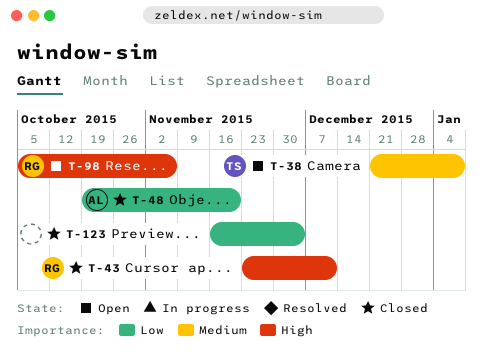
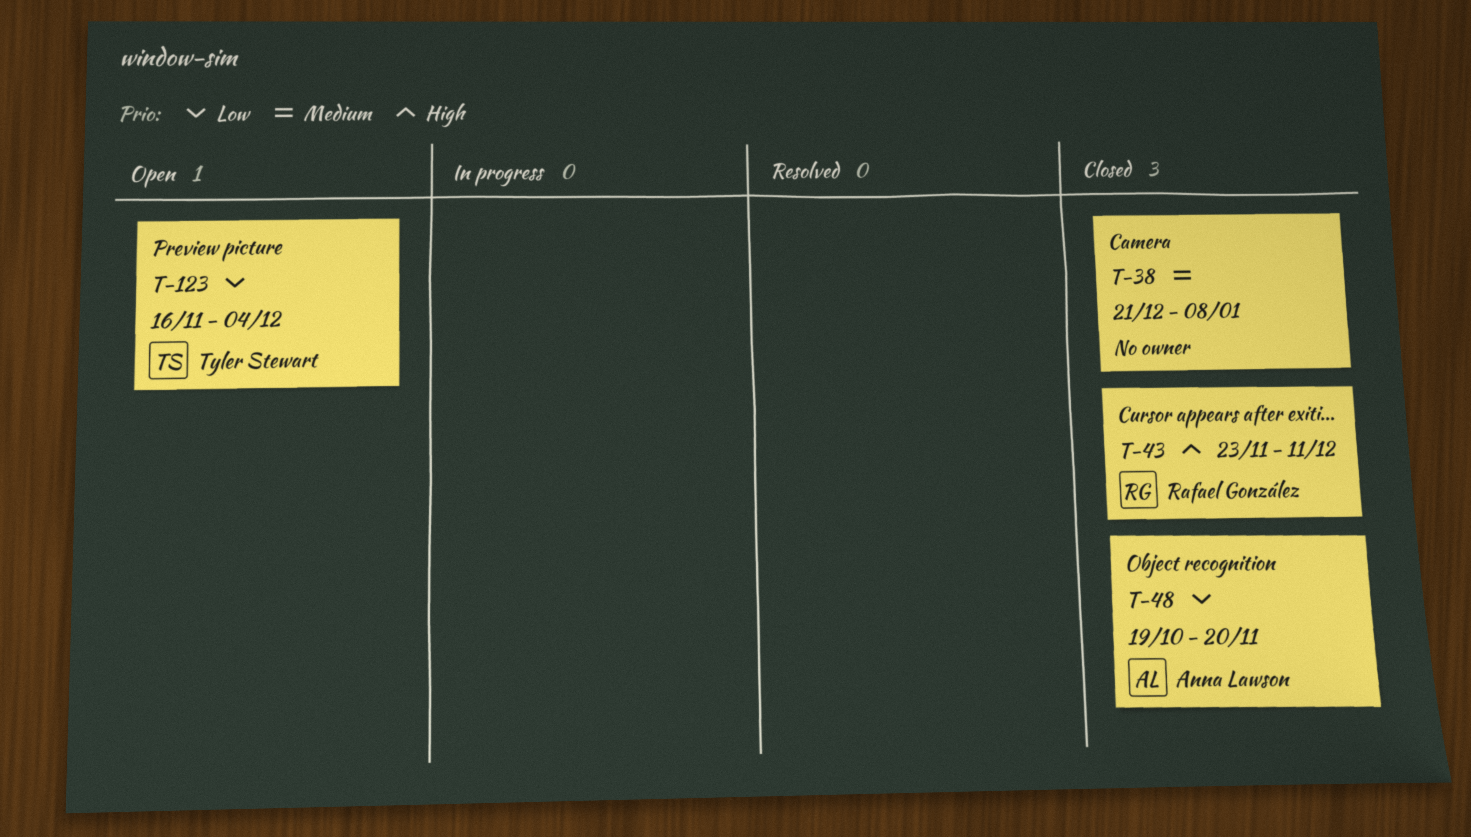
T-38, status: Open -> Closed
T-38, owner: Tyler Stewart -> none
T-98: present -> none
T-123, status: Closed -> Open
T-123, owner: none -> Tyler Stewart

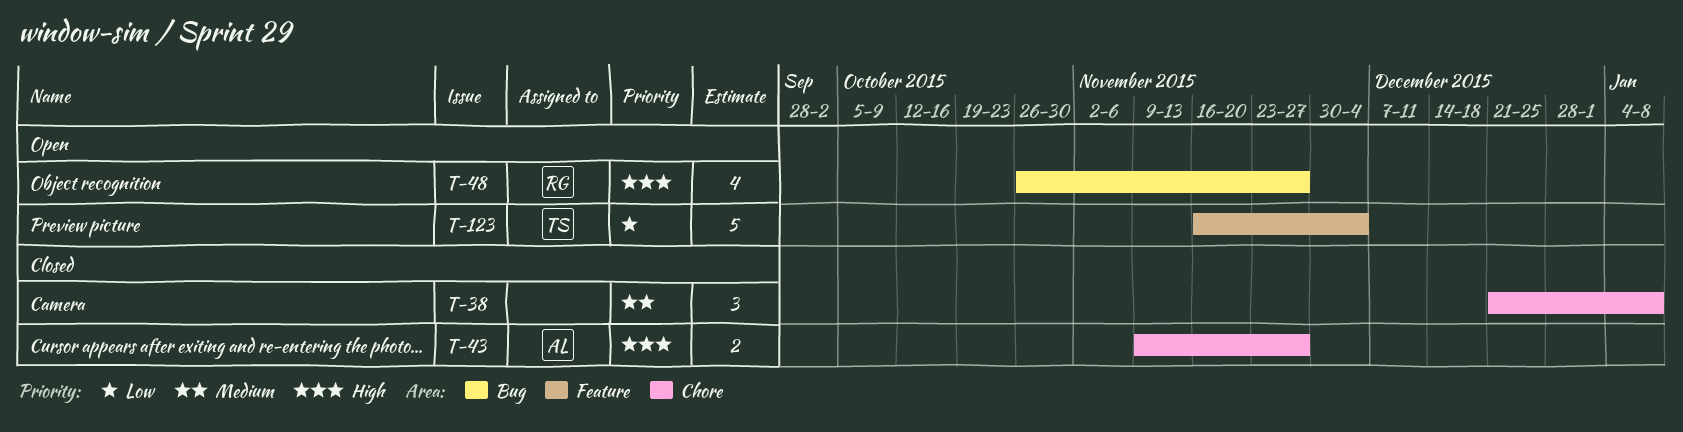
T-43, owner: Rafael González -> Anna Lawson
T-43, start: Nov 23 -> Nov 9
T-43, due: Dec 11 -> Nov 27
T-48, status: Closed -> Open
T-48, owner: Anna Lawson -> Rafael González
T-48, priority: Low -> High
T-48, start: Oct 19 -> Oct 26
T-48, due: Nov 20 -> Nov 27

